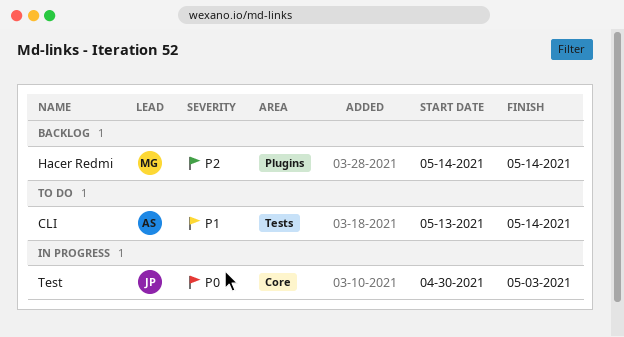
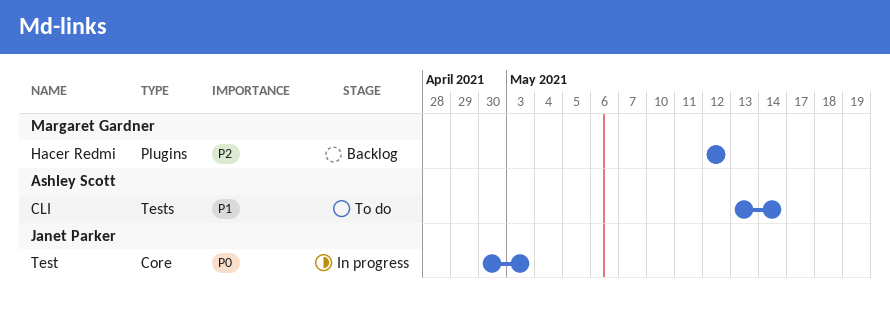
Hacer Redmi, start: May 14 -> May 12
Hacer Redmi, due: May 14 -> May 12

